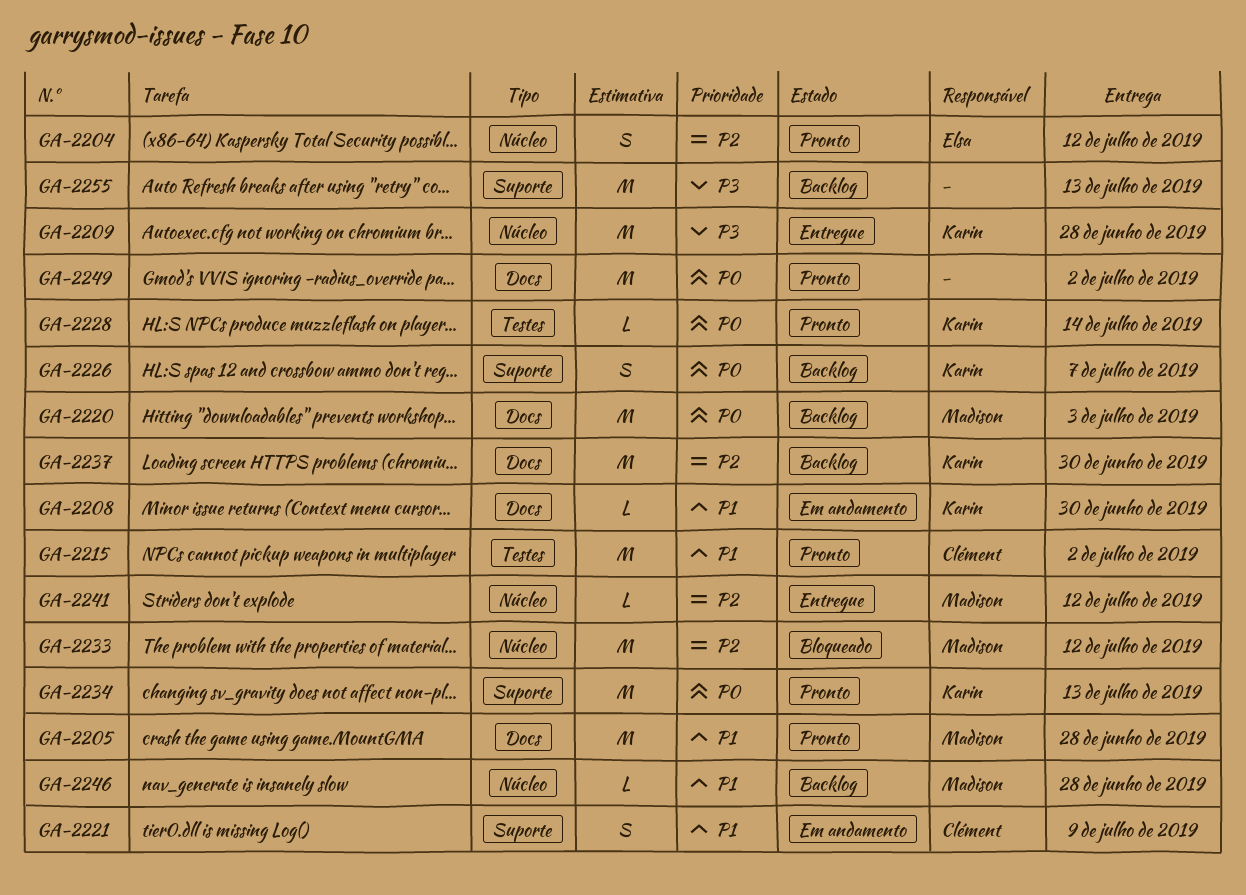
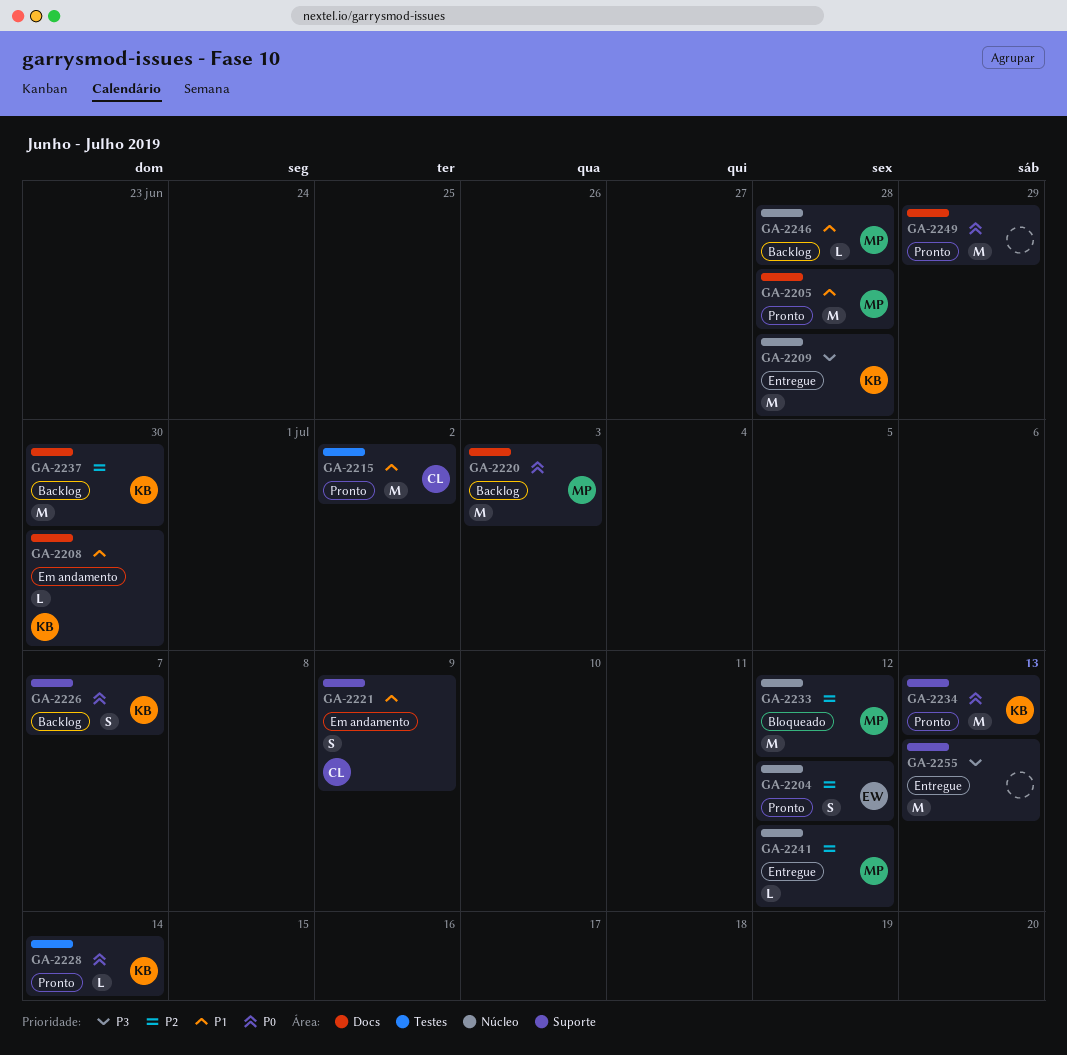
GA-2249, due: Jul 2 -> Jun 29
GA-2255, status: Backlog -> Entregue

